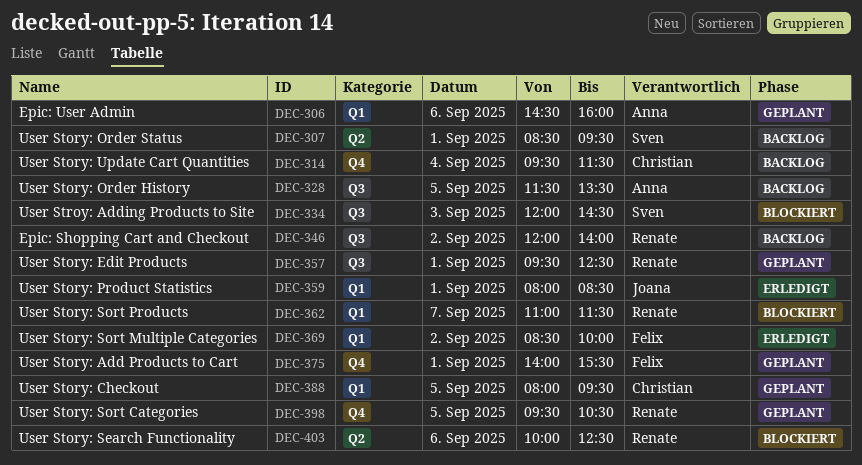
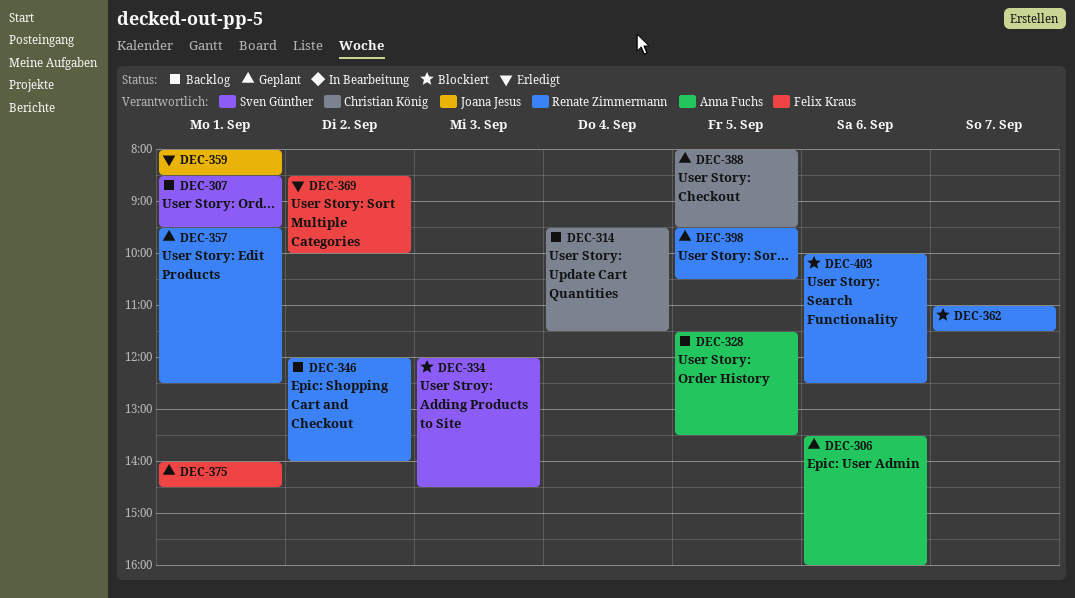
DEC-306, begins: 14:30 -> 13:30
DEC-375, ends: 15:30 -> 14:30

